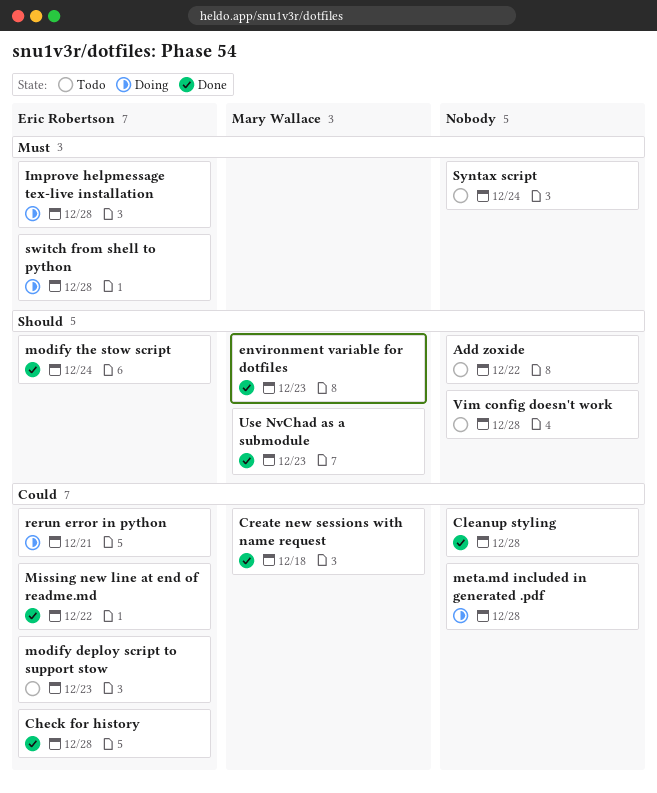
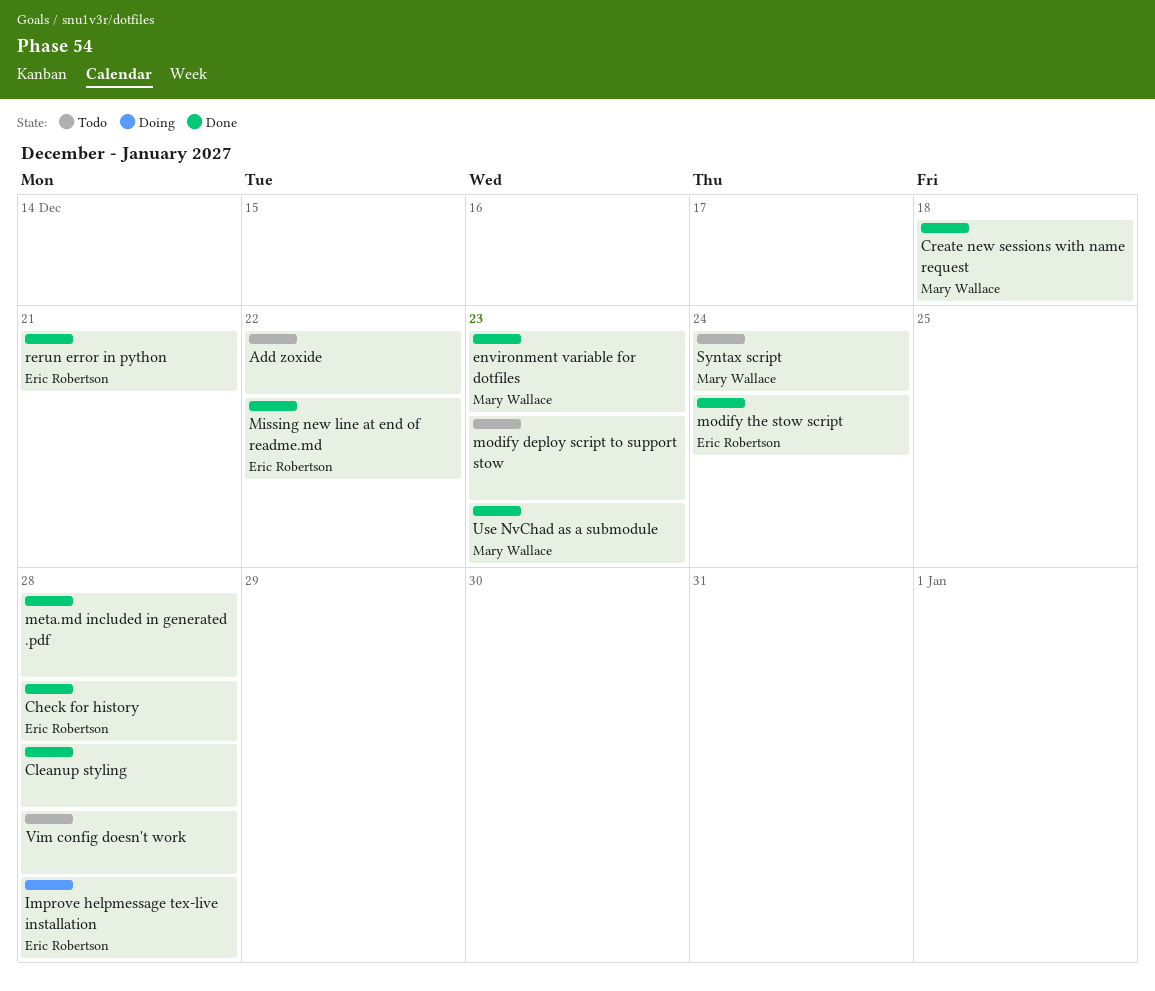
meta.md included in generated .pdf, status: Doing -> Done
modify deploy script to support stow, owner: Eric Robertson -> none
rerun error in python, status: Doing -> Done
switch from shell to python: present -> none
Syntax script, owner: none -> Mary Wallace

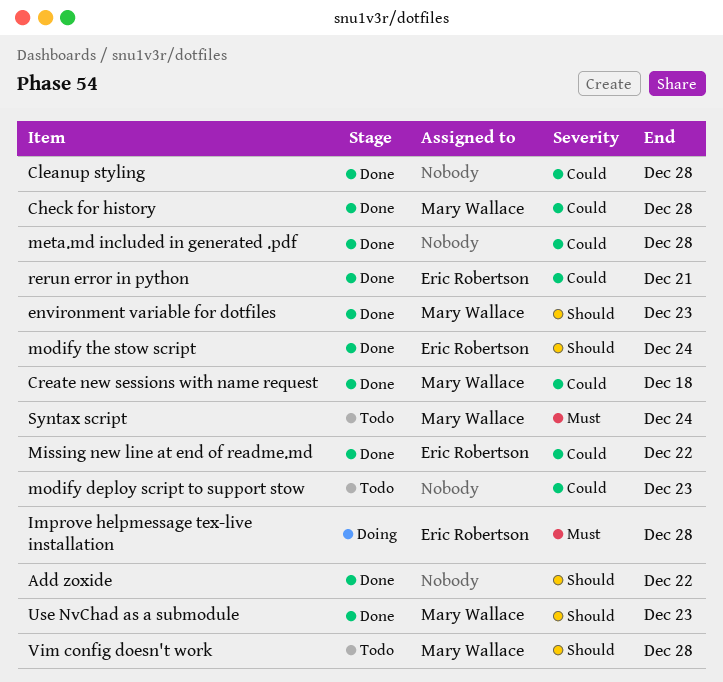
Add zoxide, status: Todo -> Done
Check for history, owner: Eric Robertson -> Mary Wallace
Vim config doesn't work, owner: none -> Mary Wallace

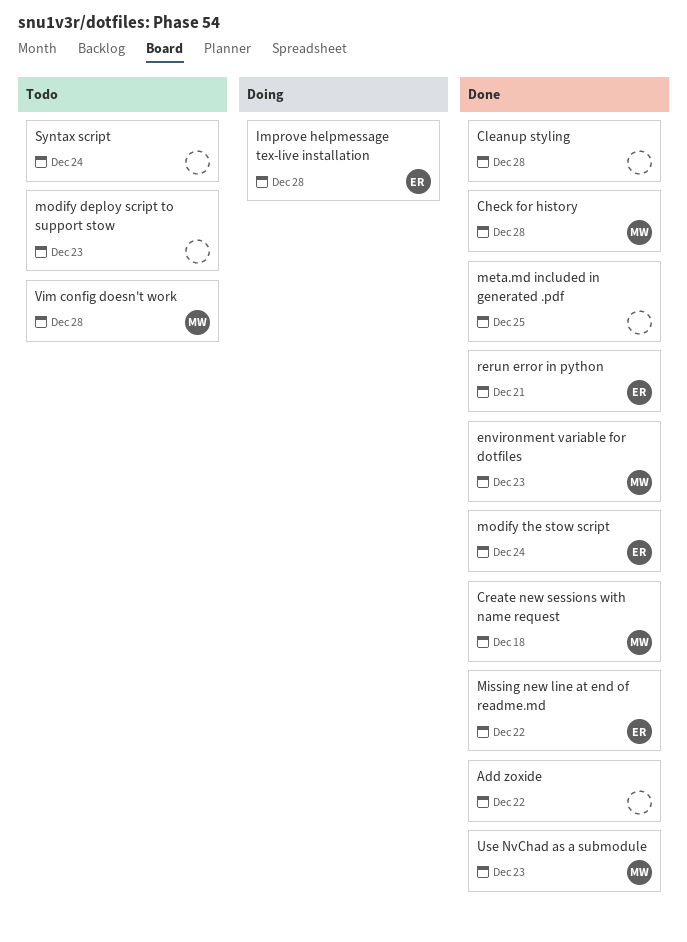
meta.md included in generated .pdf, due: Dec 28 -> Dec 25
Syntax script, owner: Mary Wallace -> none

